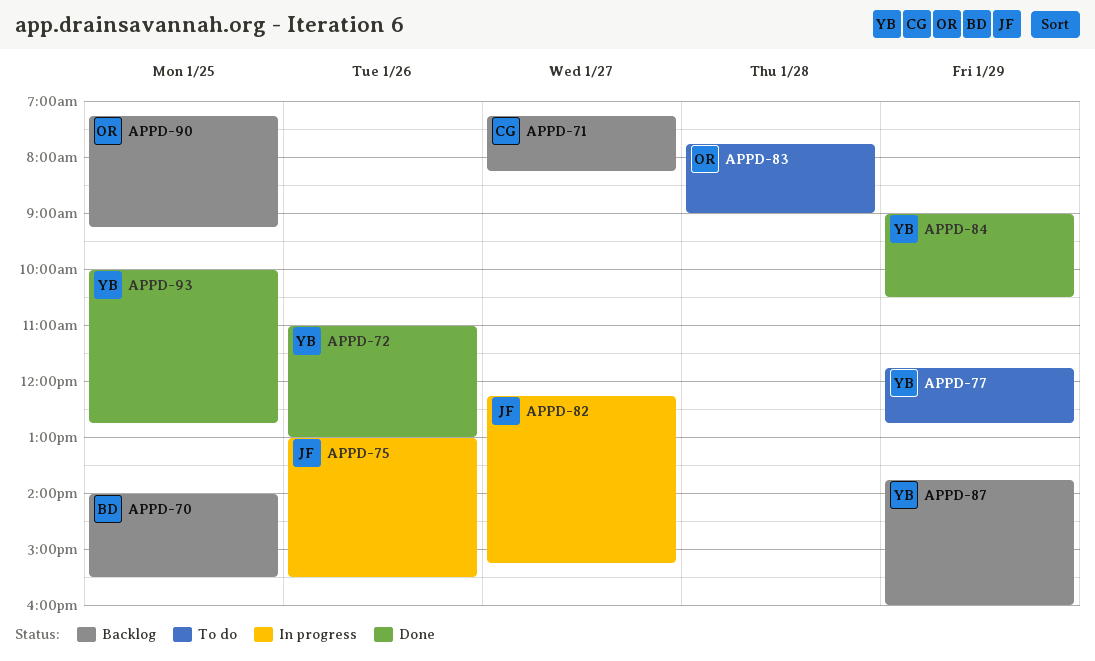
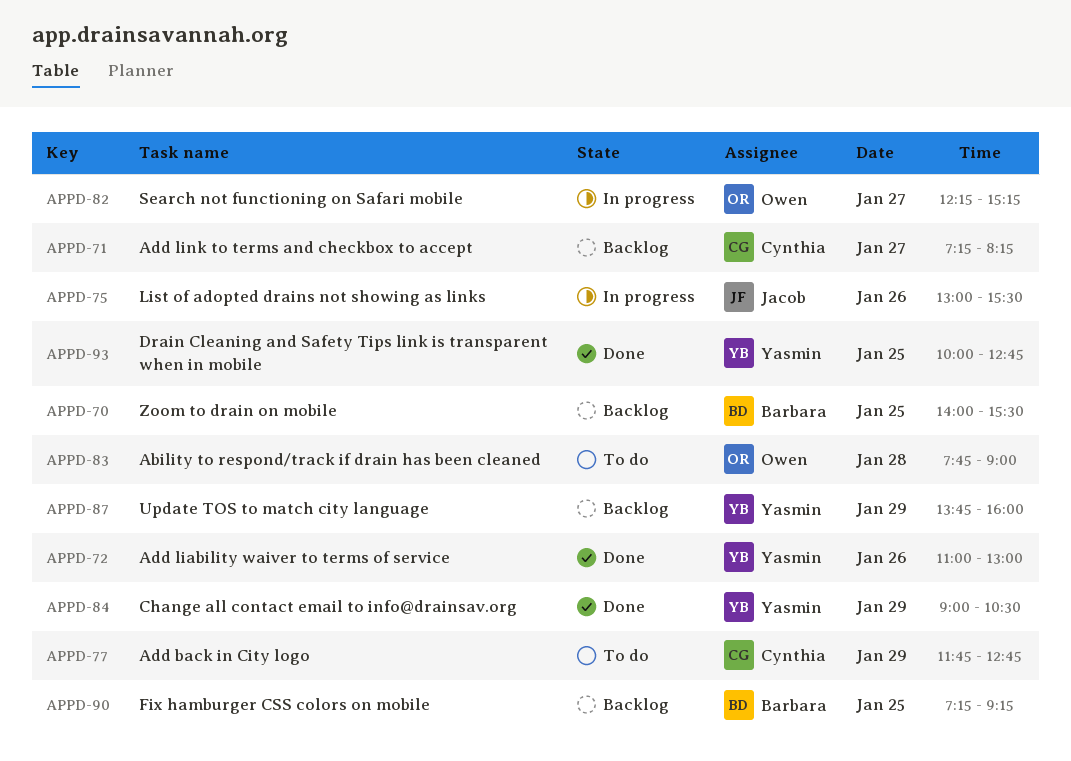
APPD-77, owner: Yasmin -> Cynthia
APPD-82, owner: Jacob -> Owen
APPD-90, owner: Owen -> Barbara

